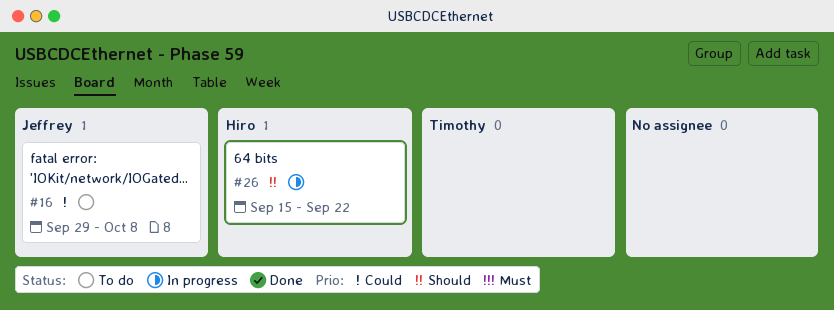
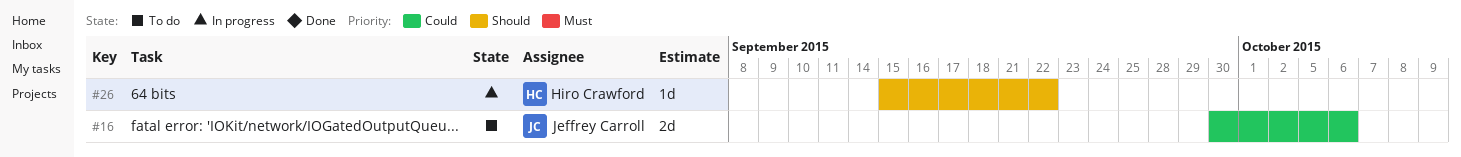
#16, start: Sep 29 -> Sep 30
#16, due: Oct 8 -> Oct 6

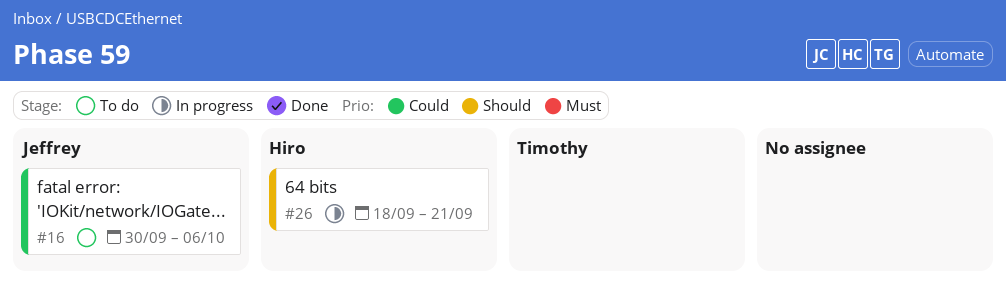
#26, start: Sep 15 -> Sep 18
#26, due: Sep 22 -> Sep 21

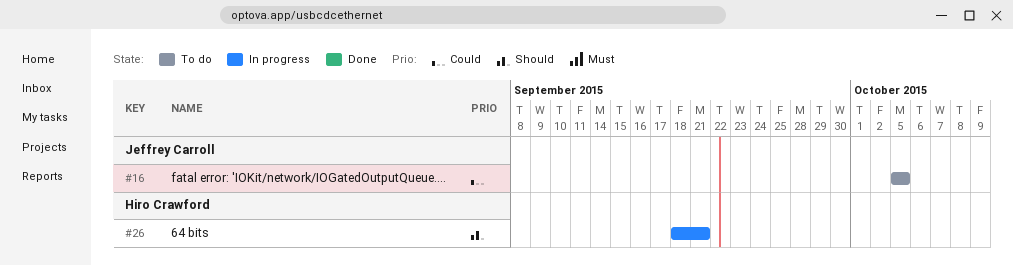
#16, start: Sep 30 -> Oct 5
#16, due: Oct 6 -> Oct 5

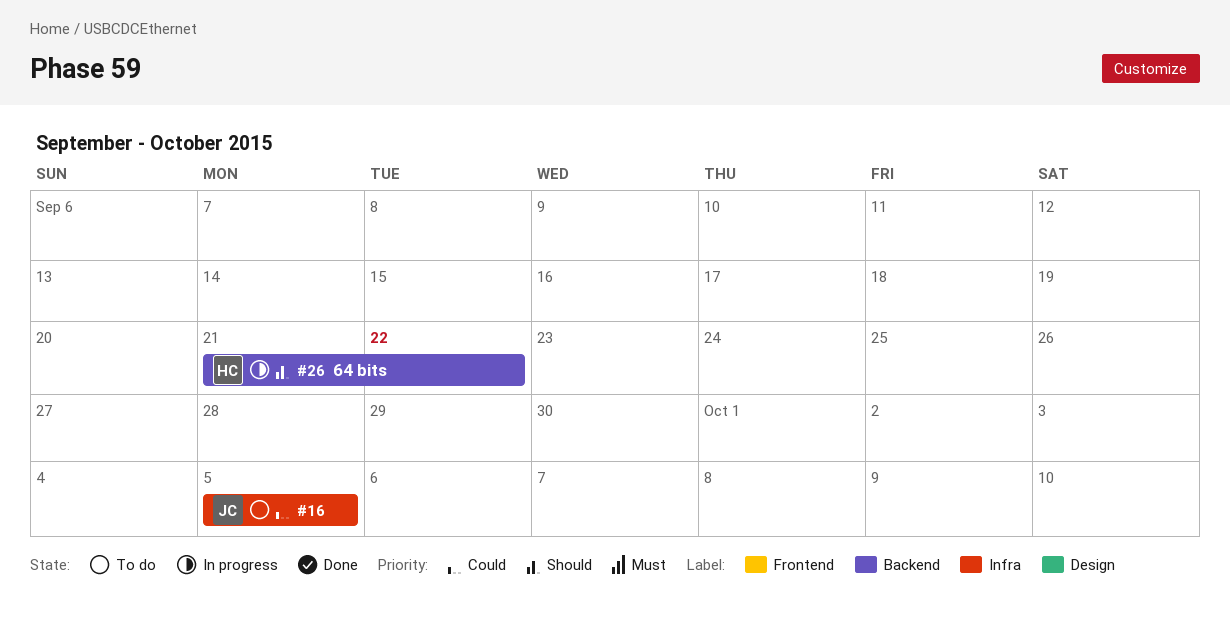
#26, start: Sep 18 -> Sep 21
#26, due: Sep 21 -> Sep 22

